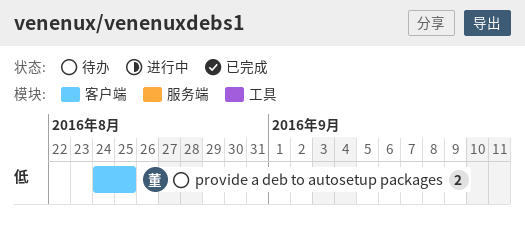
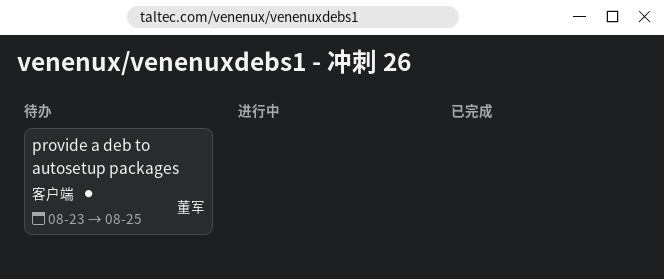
provide a deb to autosetup packages, estimate: 2 -> 1
provide a deb to autosetup packages, start: Aug 24 -> Aug 23

